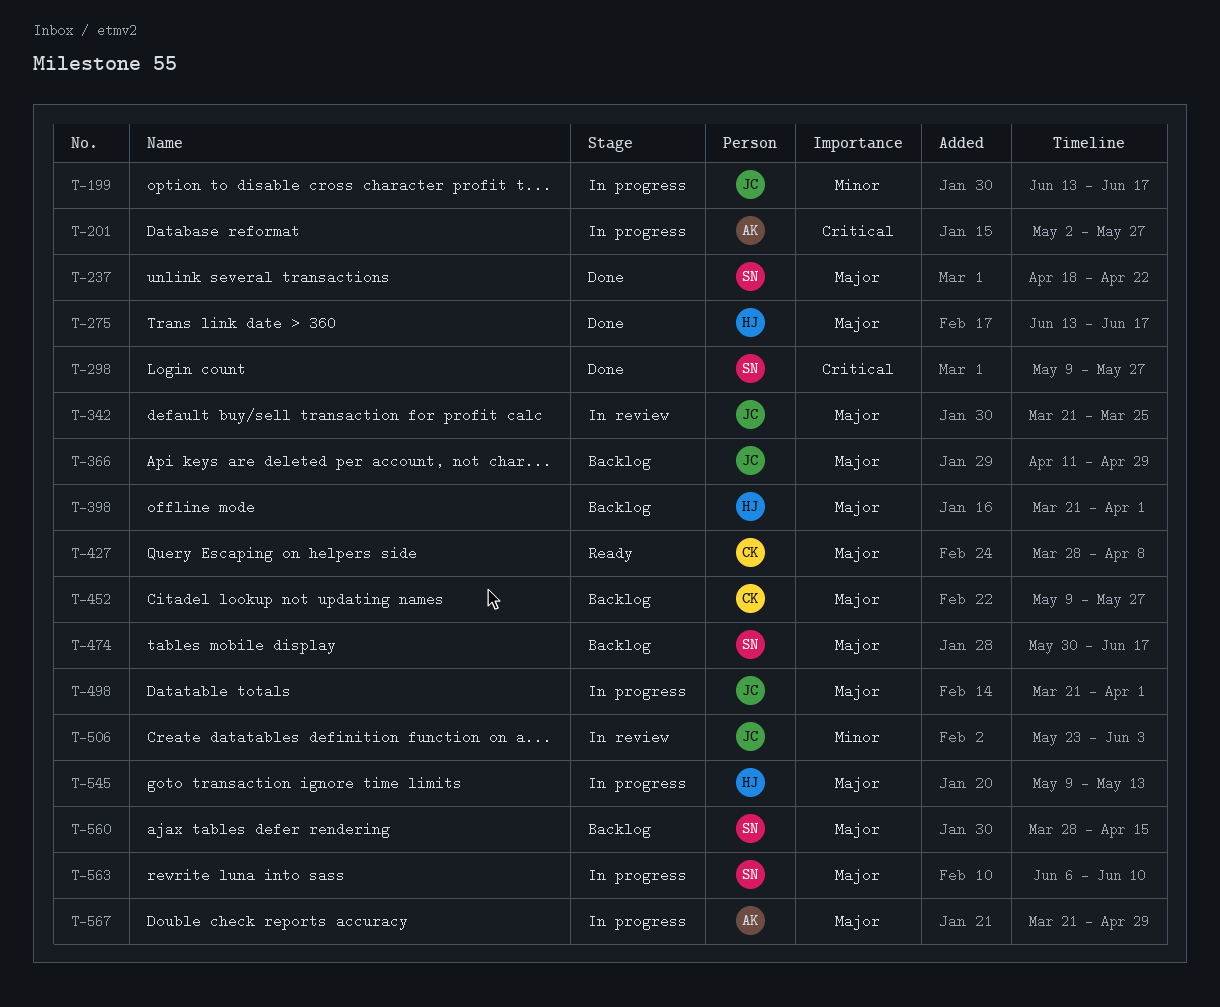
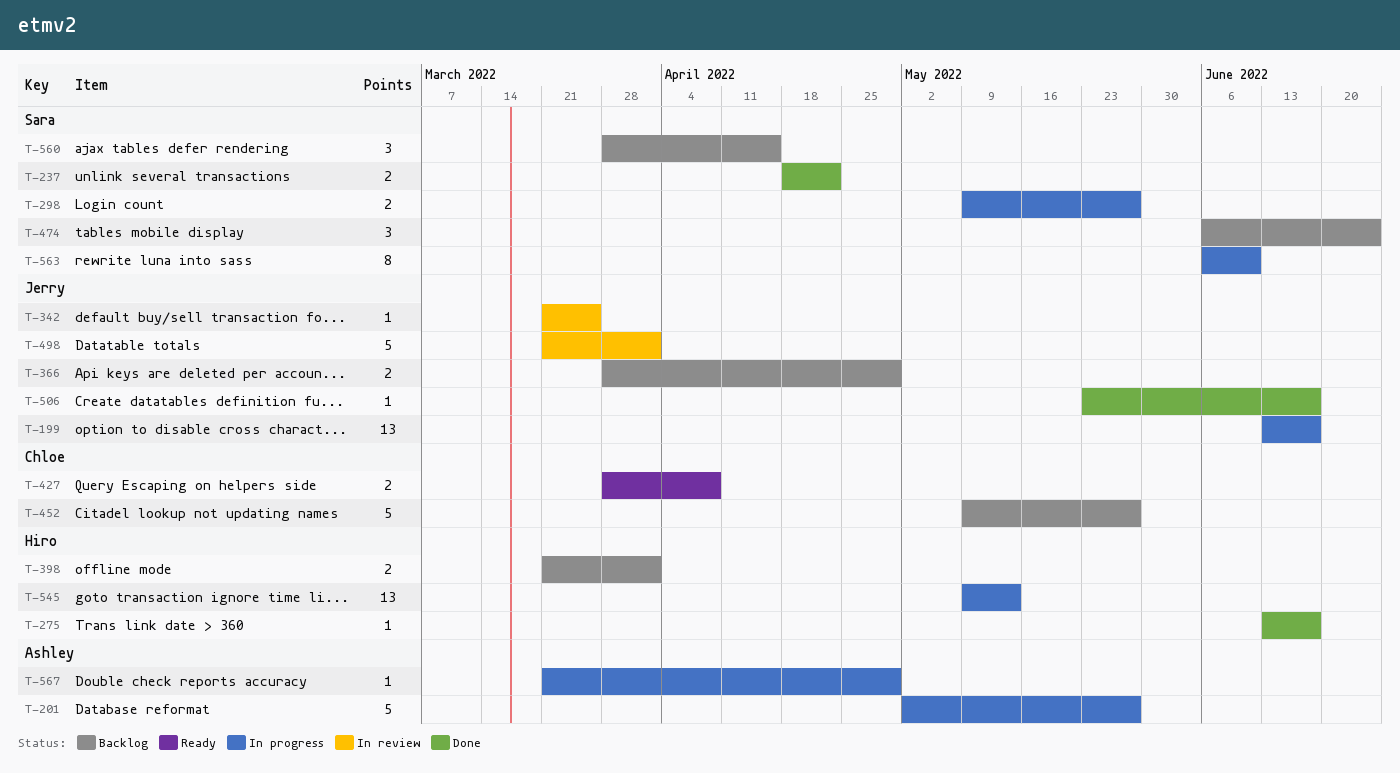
T-298, status: Done -> In progress
T-366, start: Apr 11 -> Mar 28
T-474, start: May 30 -> Jun 6
T-474, due: Jun 17 -> Jun 24
T-498, status: In progress -> In review
T-506, status: In review -> Done
T-506, due: Jun 3 -> Jun 17

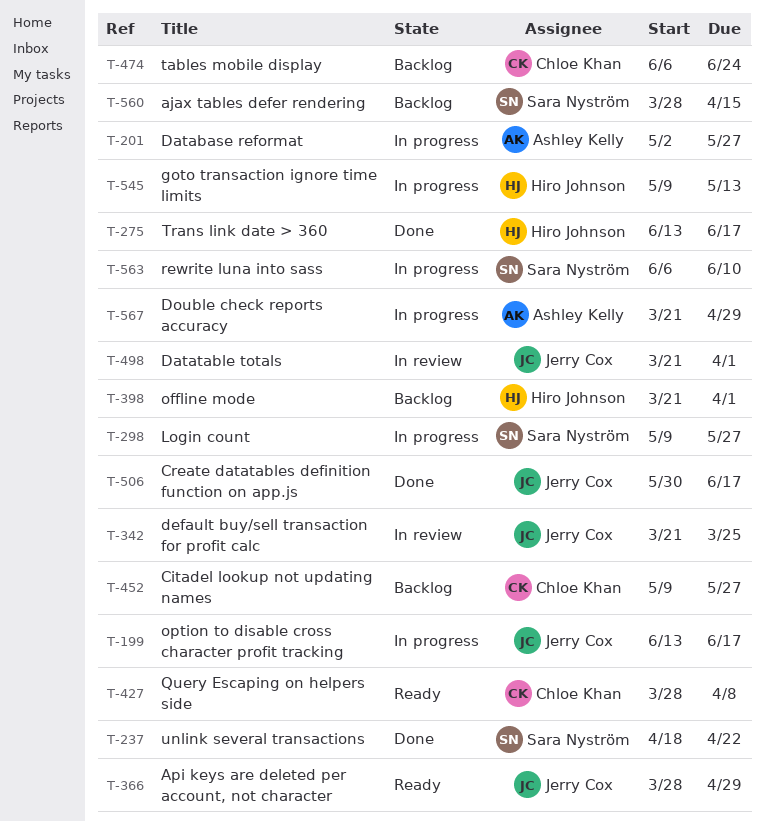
T-366, status: Backlog -> Ready
T-474, owner: Sara Nyström -> Chloe Khan
T-506, start: May 23 -> May 30

